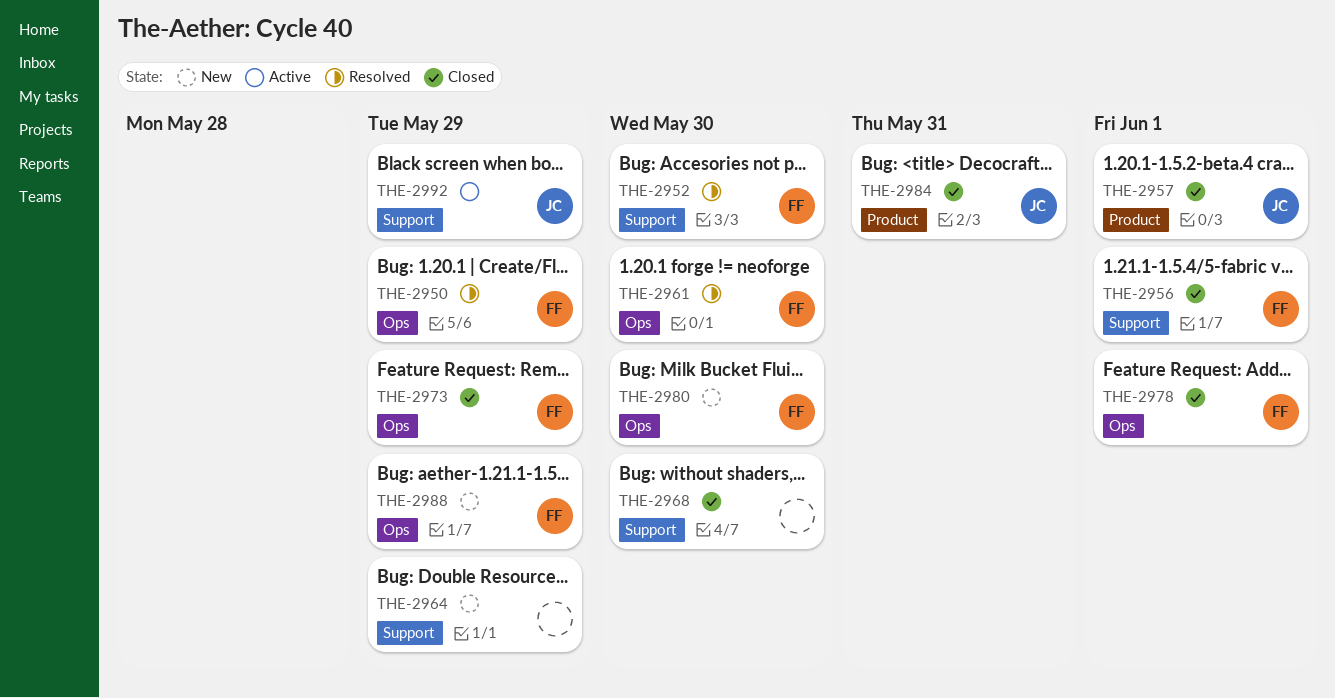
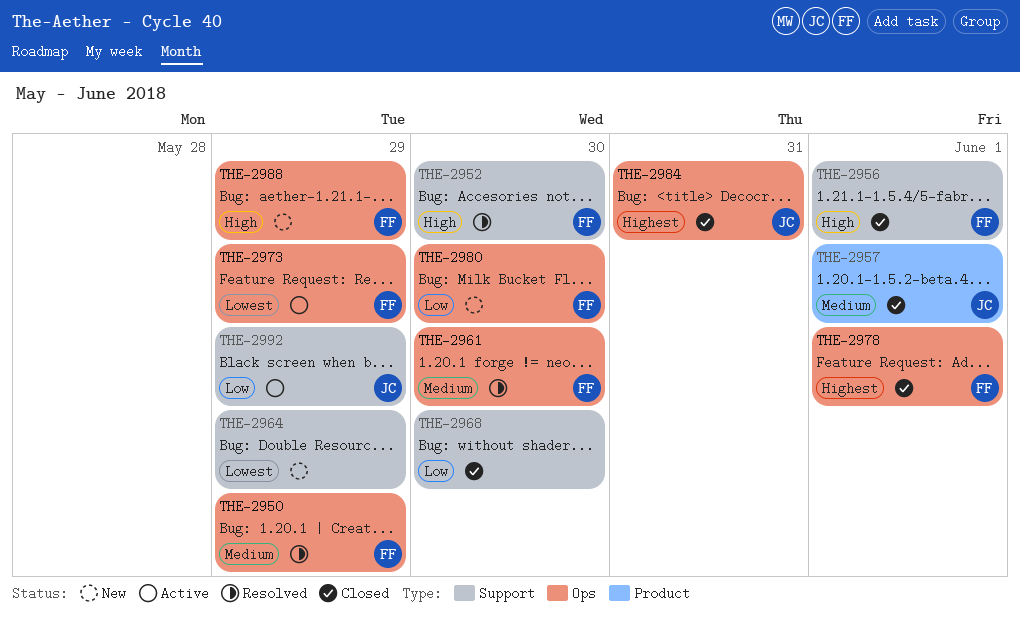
THE-2973, status: Closed -> Active
THE-2984, label: Product -> Ops

